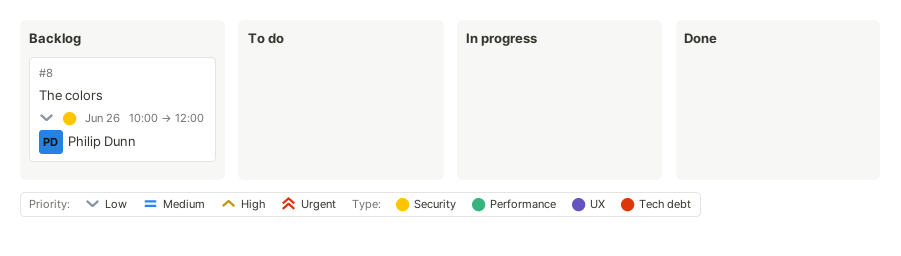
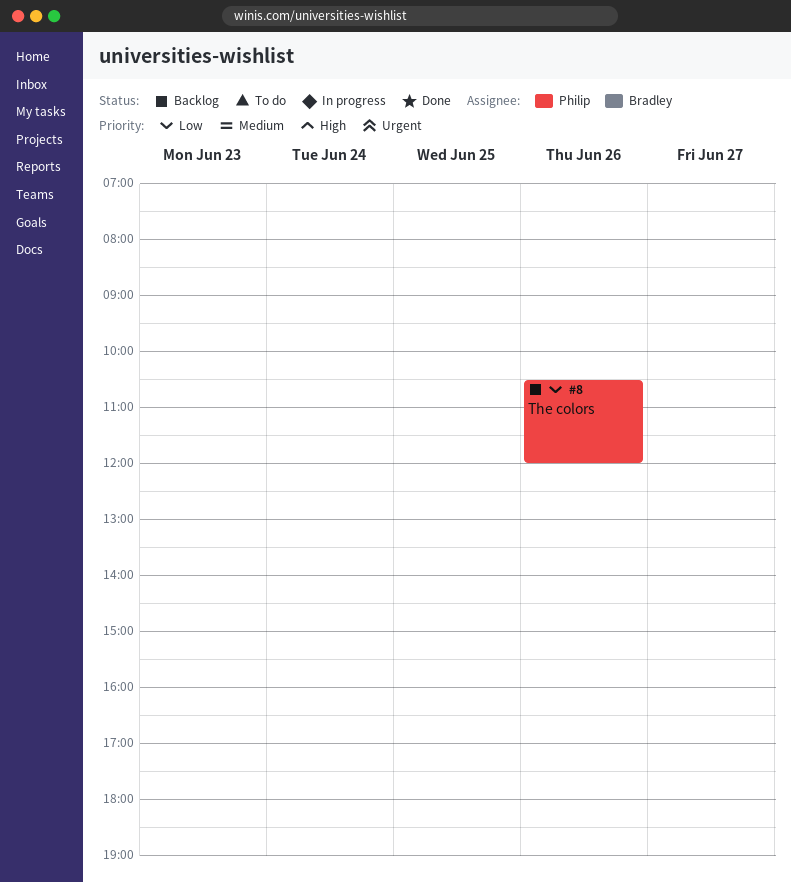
#8, begins: 10:00 -> 10:30

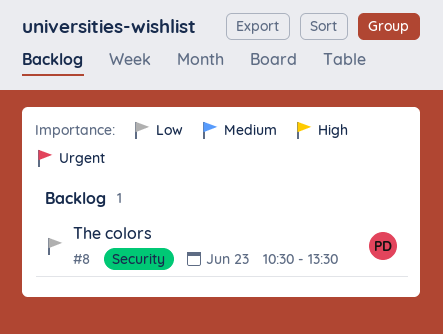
#8, day: Jun 26 -> Jun 23
#8, ends: 12:00 -> 13:30

